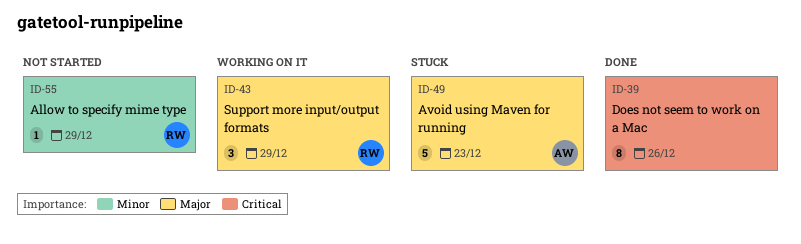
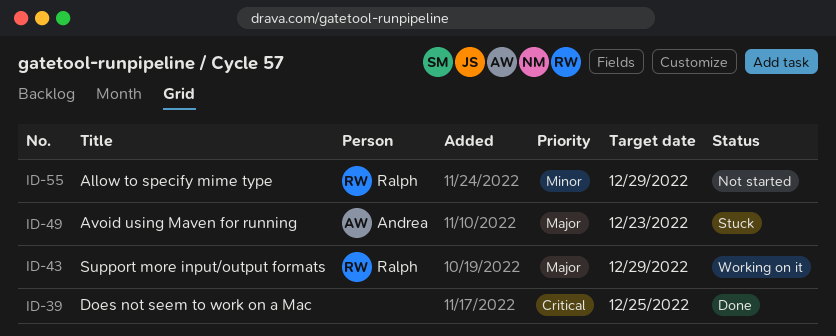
ID-39, due: Dec 26 -> Dec 25

